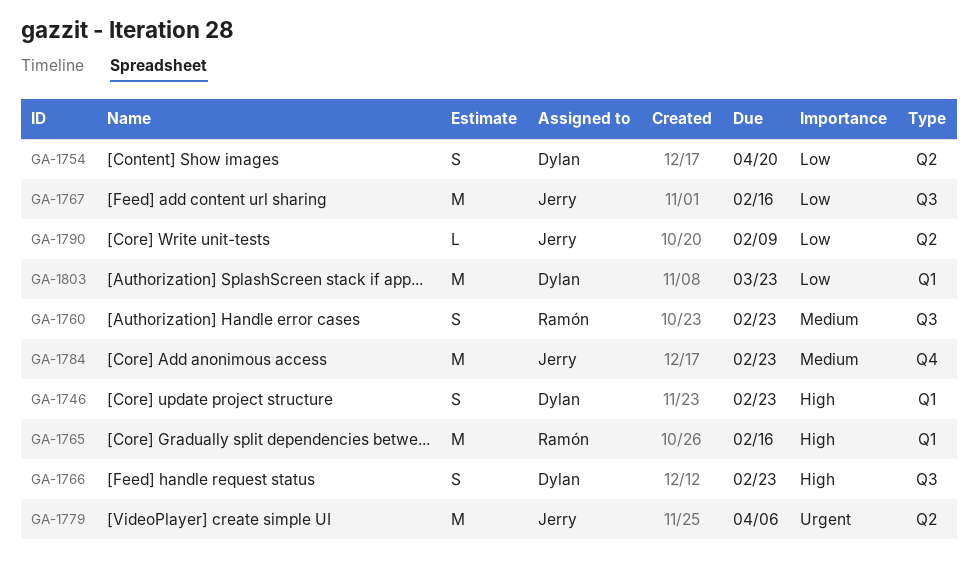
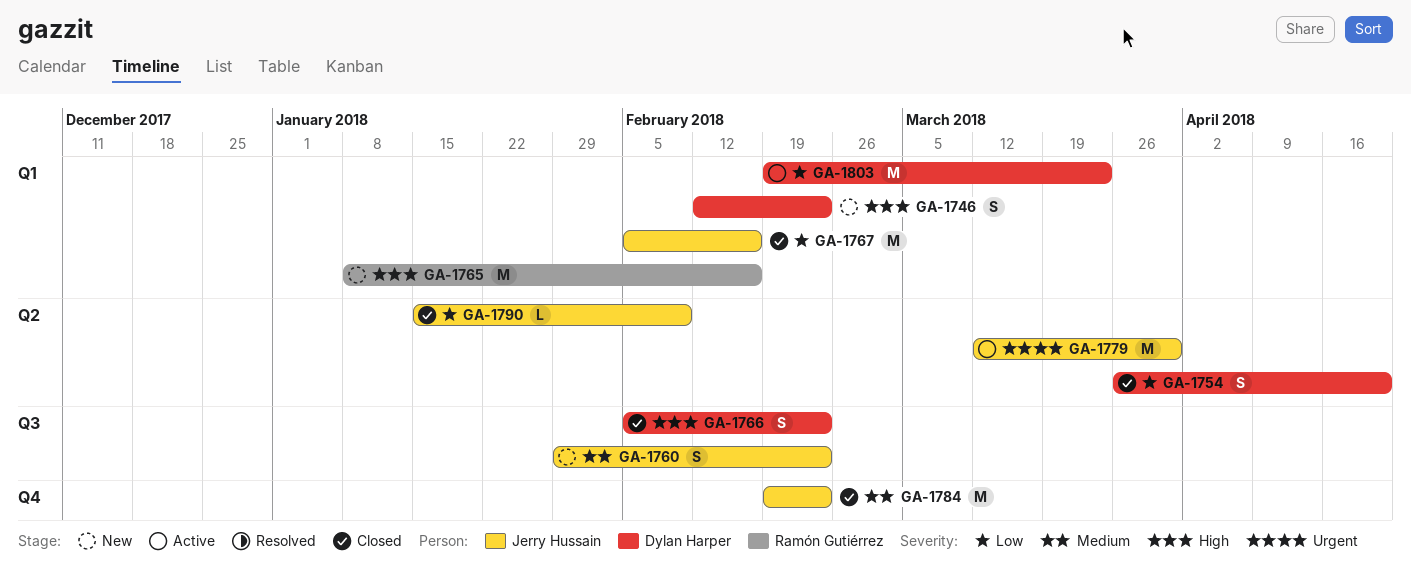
GA-1760, owner: Ramón Gutiérrez -> Jerry Hussain
GA-1767, label: Q3 -> Q1
GA-1779, due: Apr 6 -> Mar 30

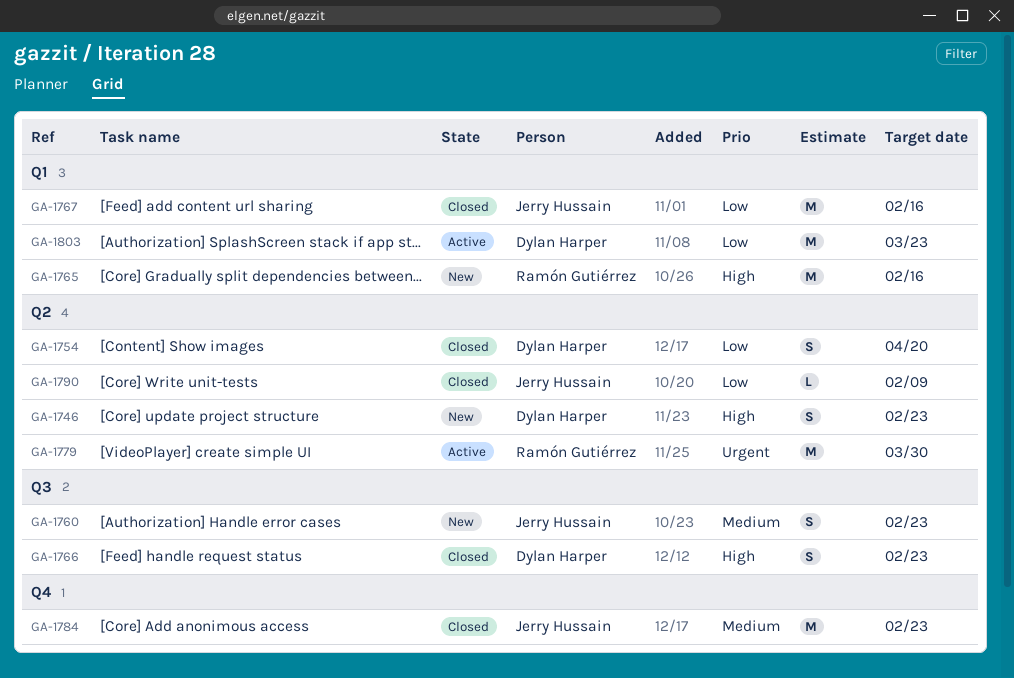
GA-1746, label: Q1 -> Q2
GA-1779, owner: Jerry Hussain -> Ramón Gutiérrez

